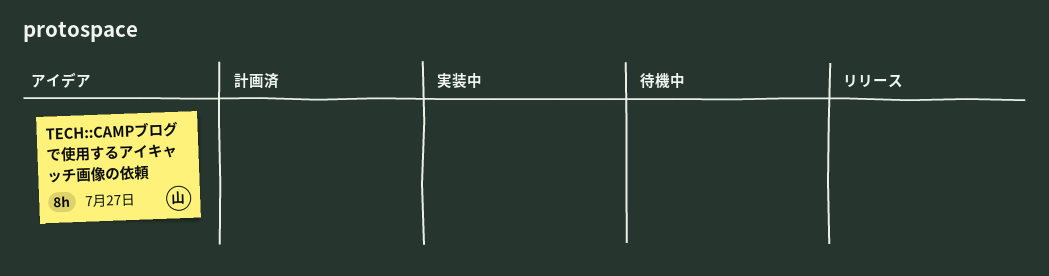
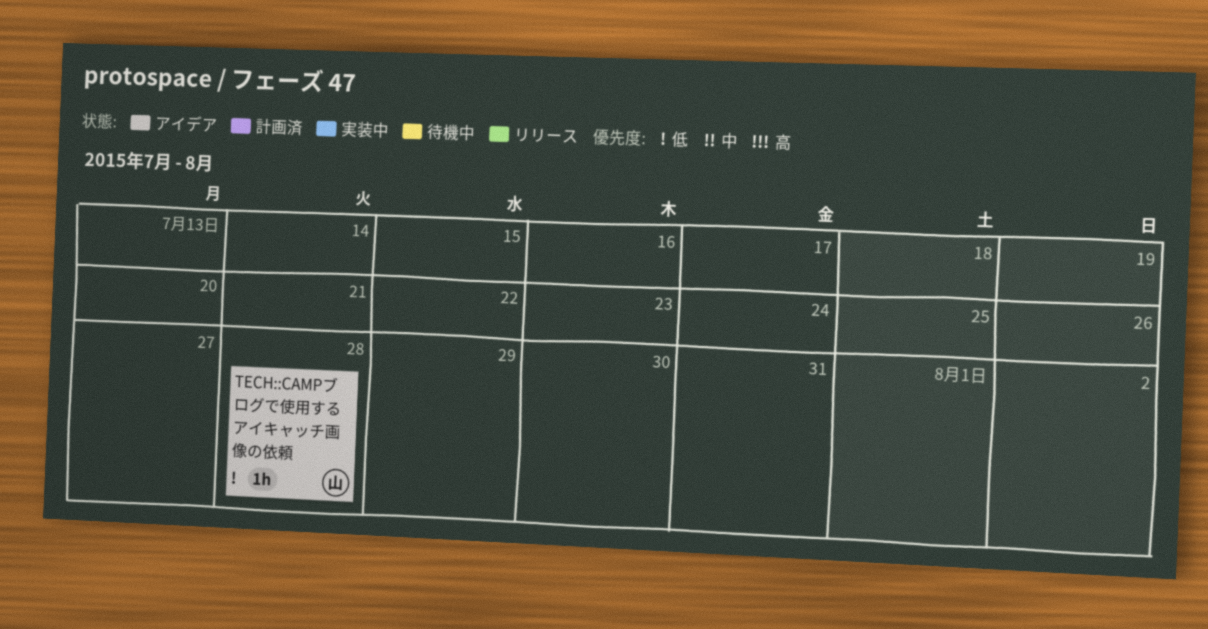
TECH::CAMPブログで使用するアイキャッチ画像の依頼, estimate: 8h -> 1h
TECH::CAMPブログで使用するアイキャッチ画像の依頼, due: Jul 27 -> Jul 28

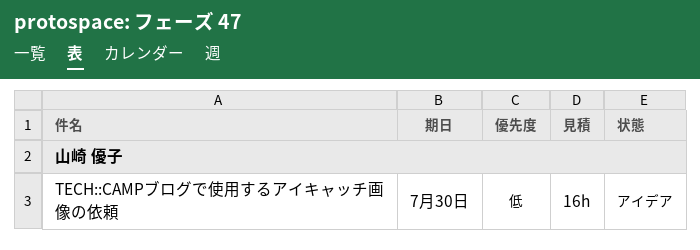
TECH::CAMPブログで使用するアイキャッチ画像の依頼, estimate: 1h -> 16h
TECH::CAMPブログで使用するアイキャッチ画像の依頼, due: Jul 28 -> Jul 30

